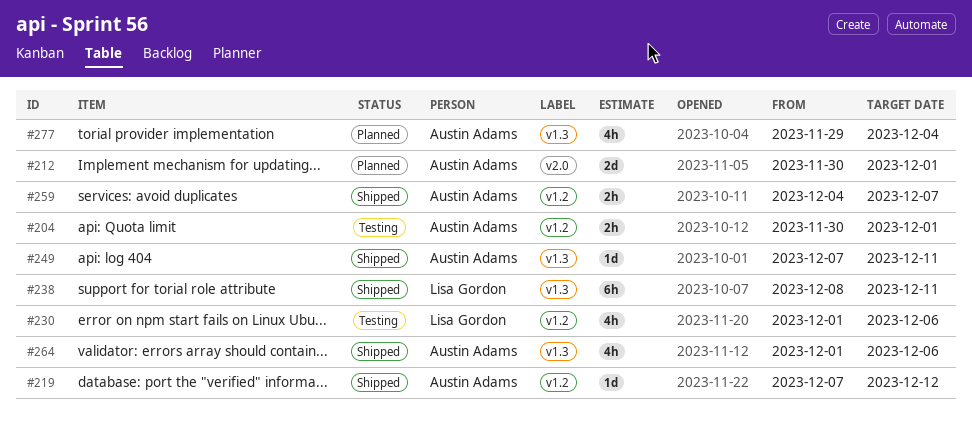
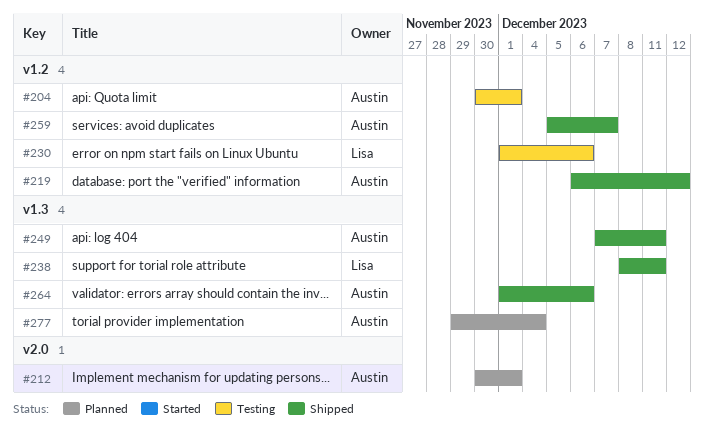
#219, start: Dec 7 -> Dec 6
#259, start: Dec 4 -> Dec 5

